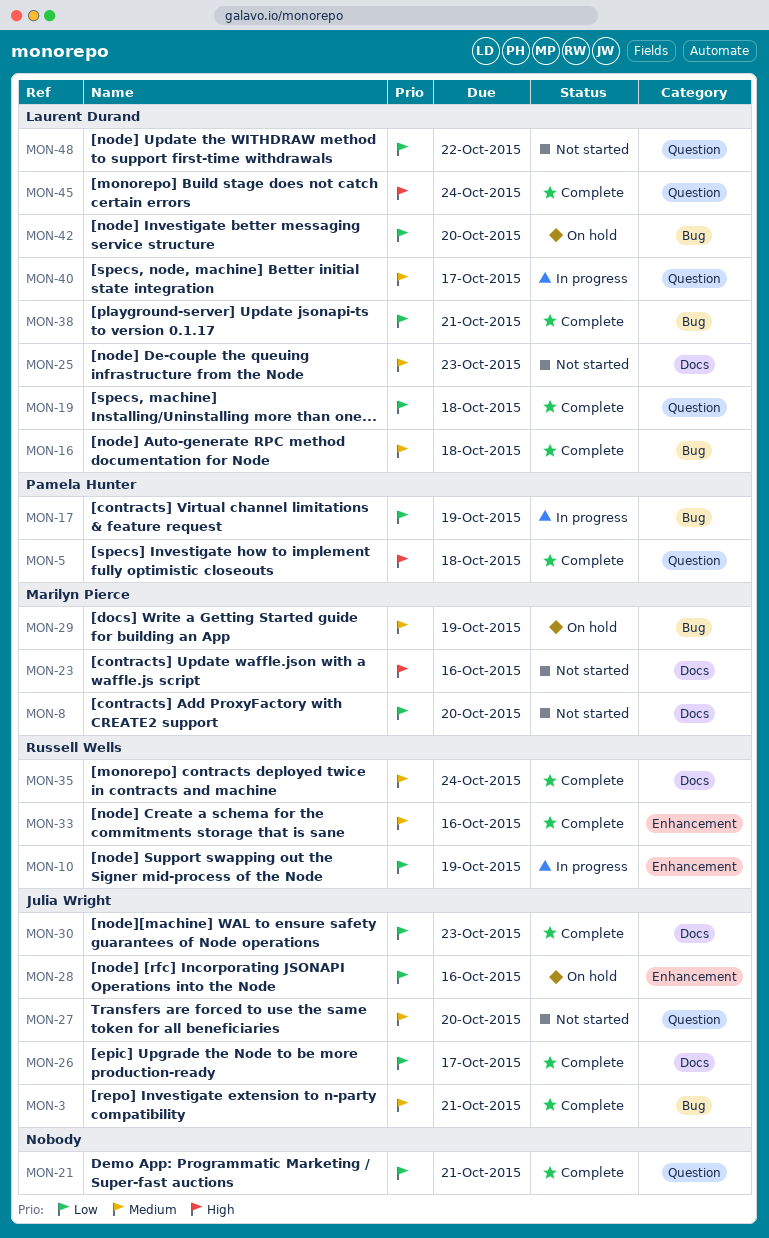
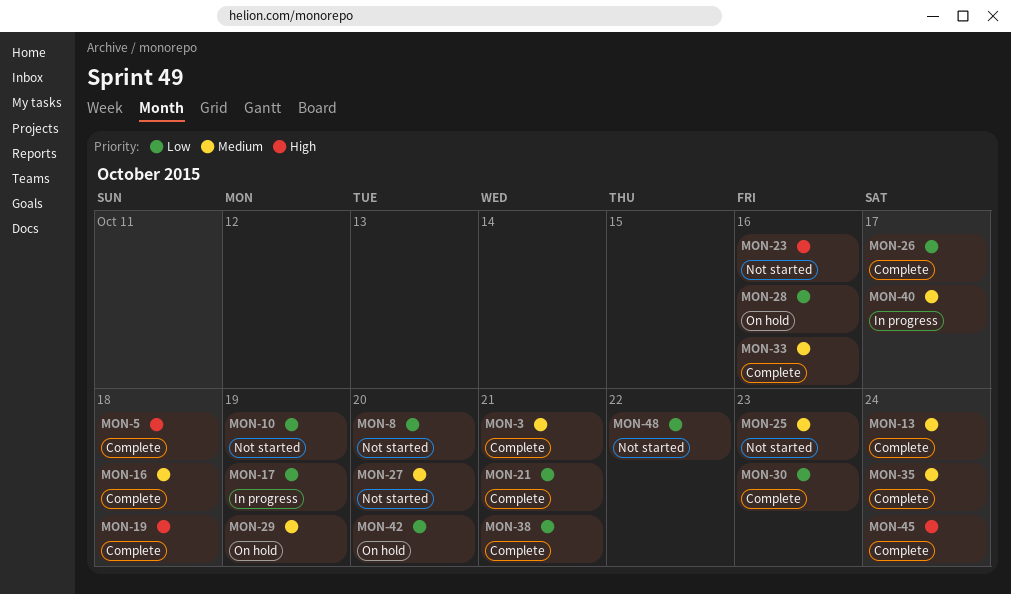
MON-10, status: In progress -> Not started
MON-13: none -> present
MON-19, priority: Low -> High

